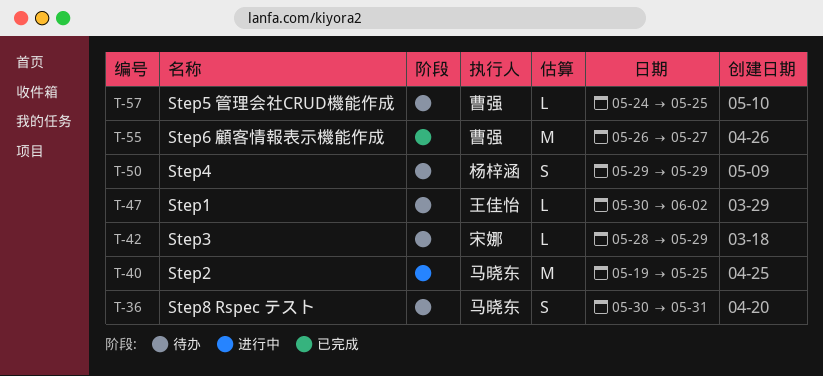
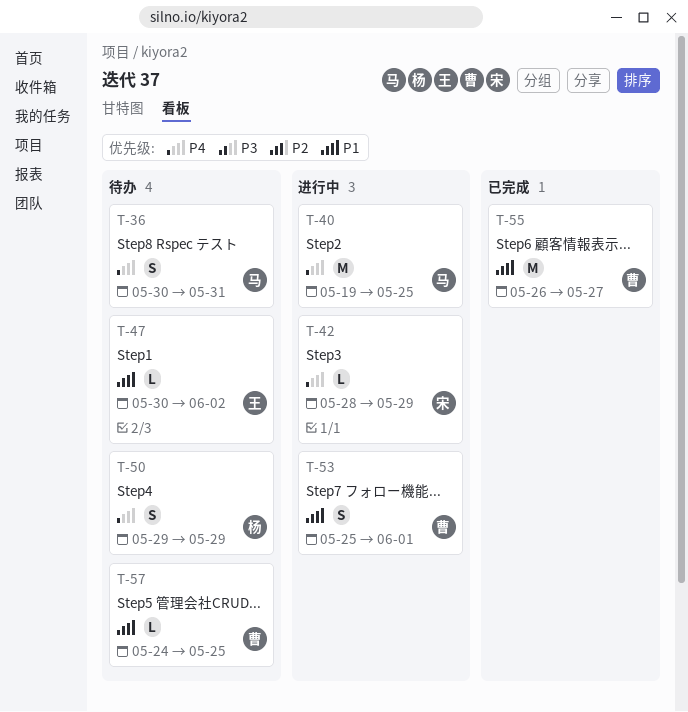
T-42, status: 待办 -> 进行中
T-53: none -> present

